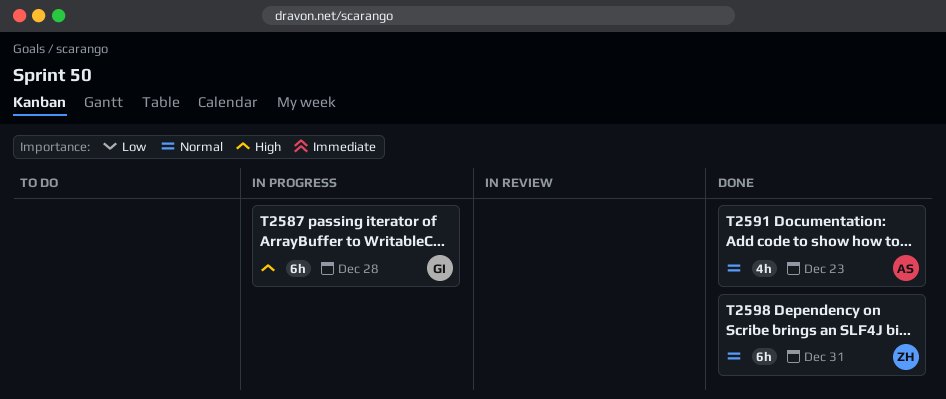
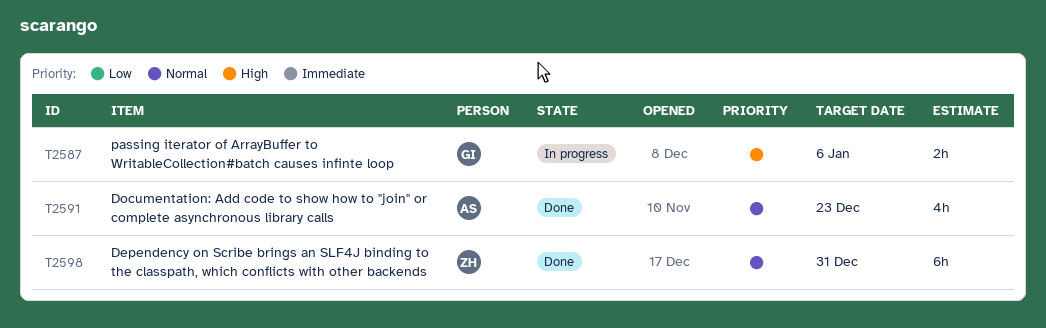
T2587, estimate: 6h -> 2h
T2587, due: Dec 28 -> Jan 6

